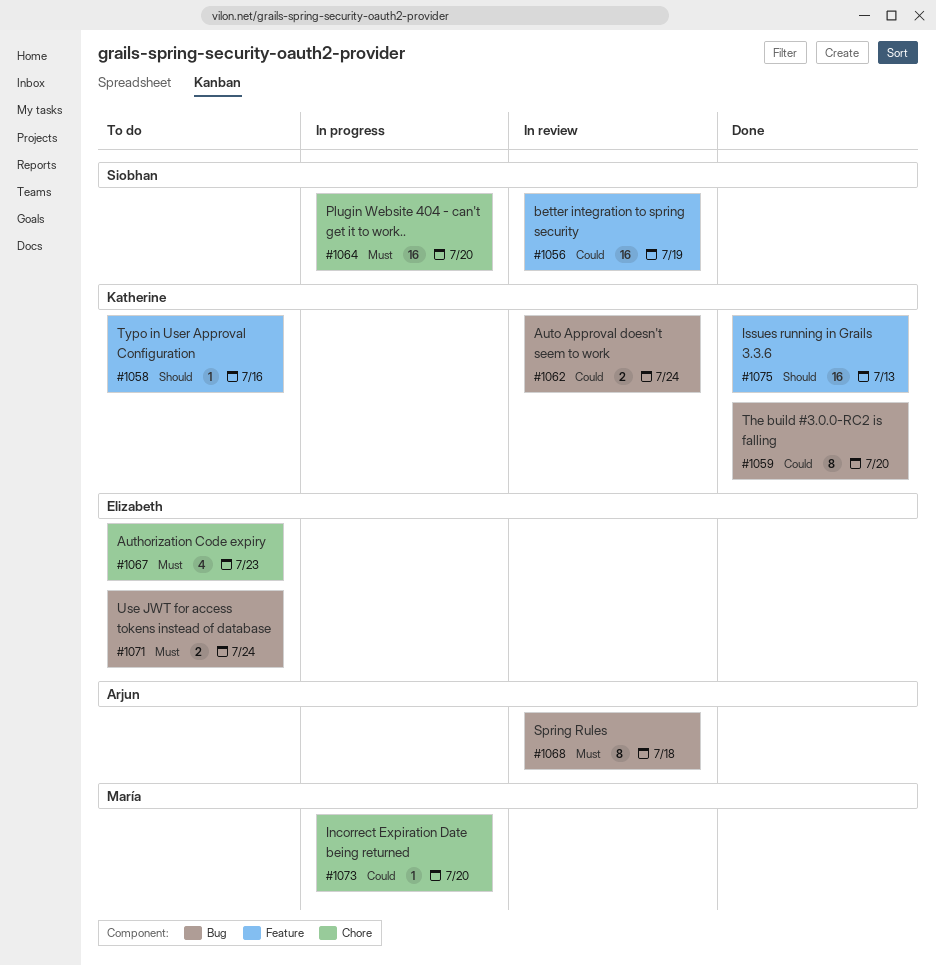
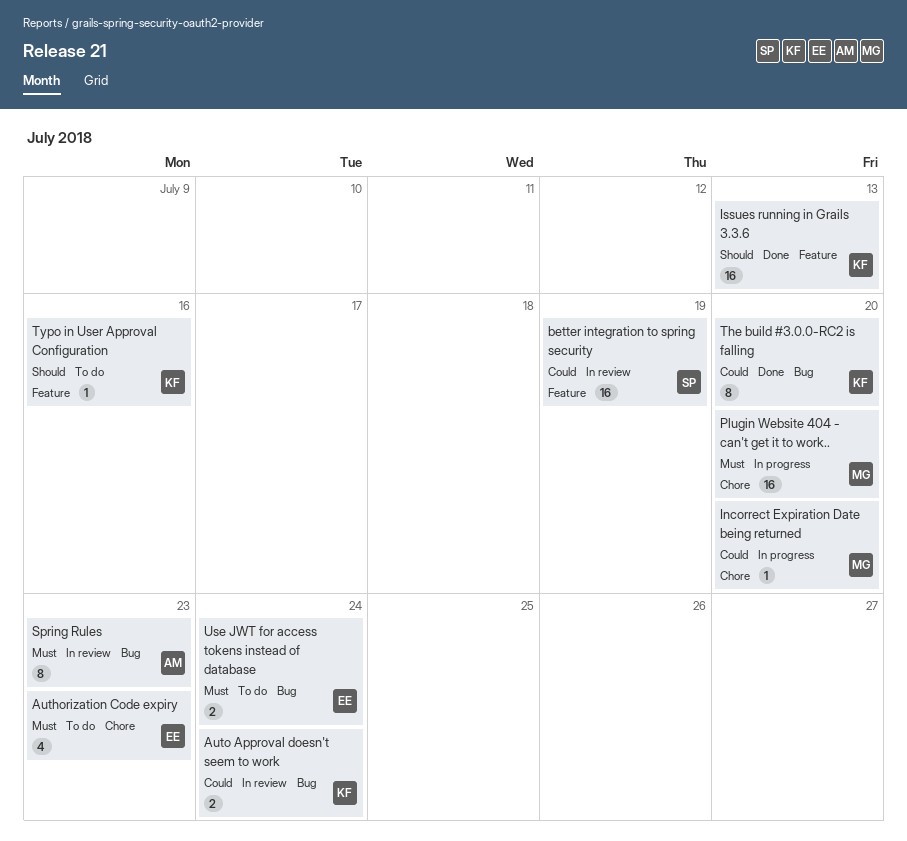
Plugin Website 404 - can't get it to work.., owner: Siobhan -> María
Spring Rules, due: Jul 18 -> Jul 23

